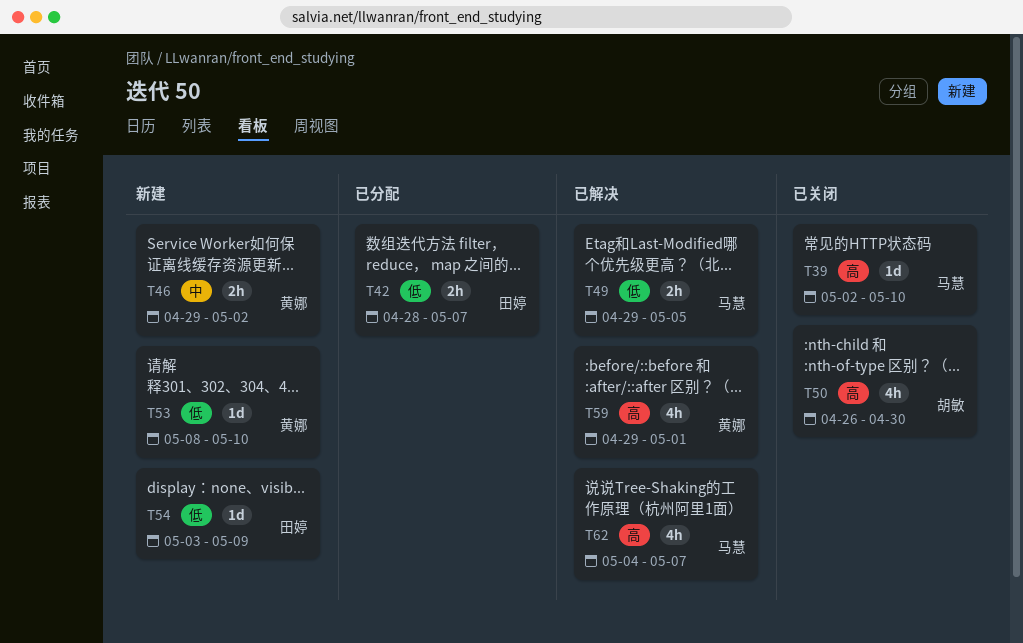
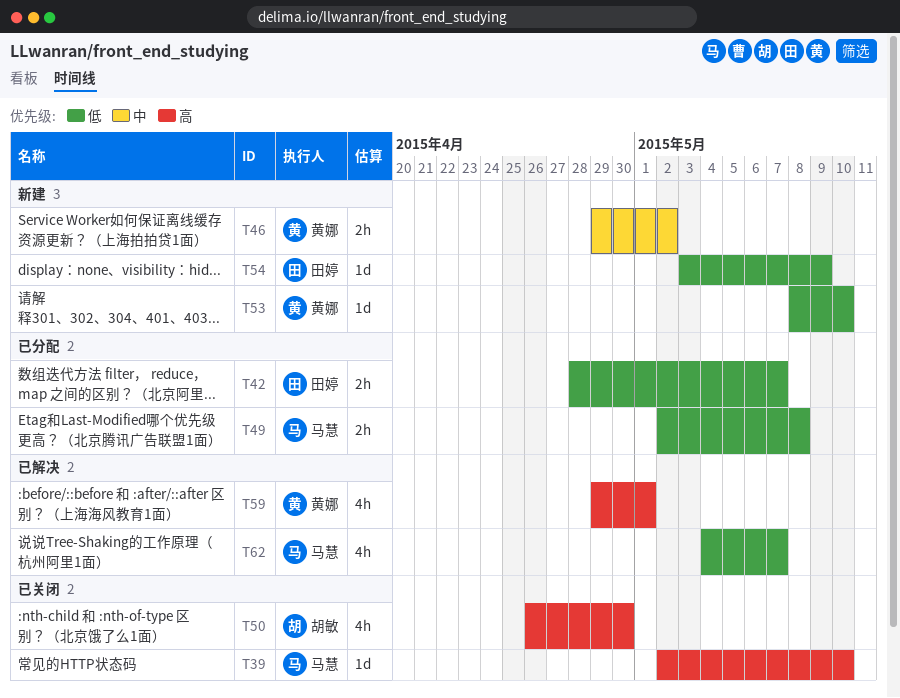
T49, status: 已解决 -> 已分配
T49, start: Apr 29 -> May 2
T49, due: May 5 -> May 8
T62, priority: 高 -> 低

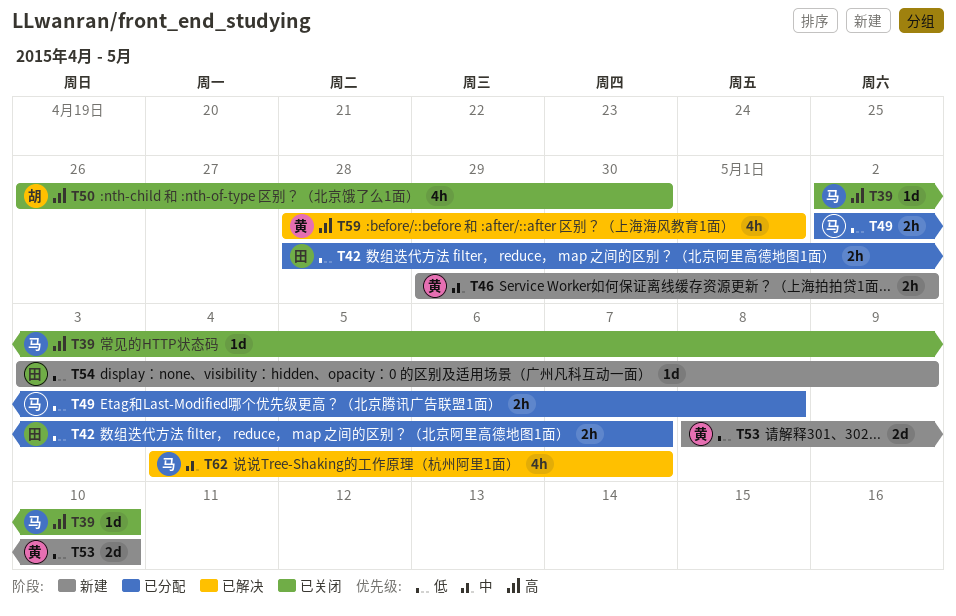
T53, estimate: 1d -> 2d
T59, start: Apr 29 -> Apr 28
T62, priority: 低 -> 中

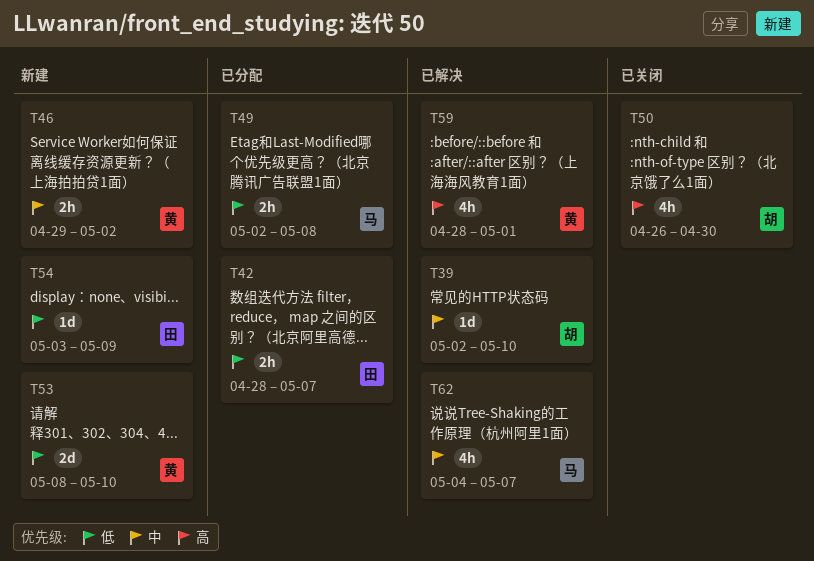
T39, status: 已关闭 -> 已解决
T39, owner: 马 -> 胡
T39, priority: 高 -> 中

